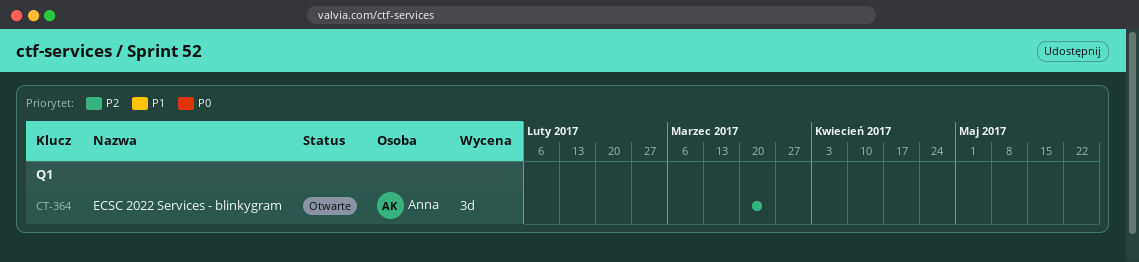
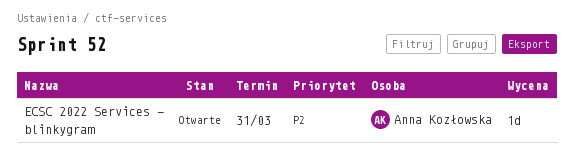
ECSC 2022 Services - blinkygram, estimate: 3d -> 1d
ECSC 2022 Services - blinkygram, due: Mar 24 -> Mar 31

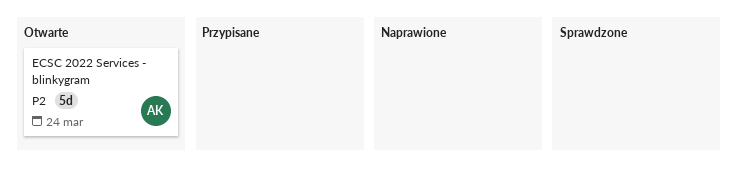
ECSC 2022 Services - blinkygram, estimate: 1d -> 5d
ECSC 2022 Services - blinkygram, due: Mar 31 -> Mar 24

